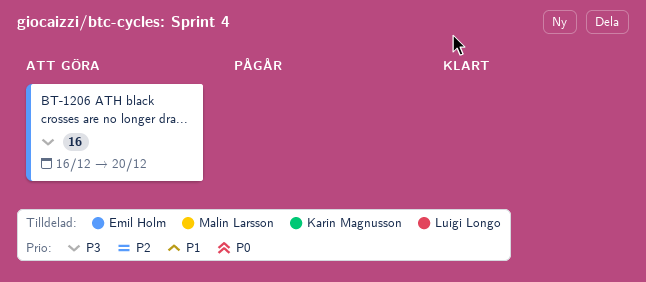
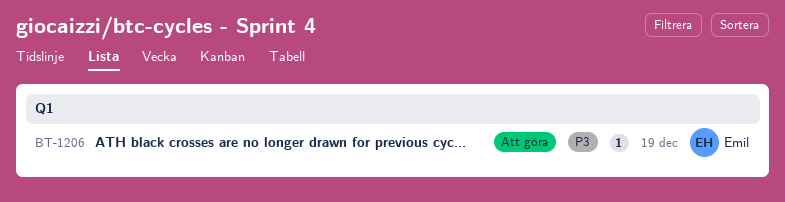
BT-1206, estimate: 16 -> 1
BT-1206, due: Dec 20 -> Dec 19

